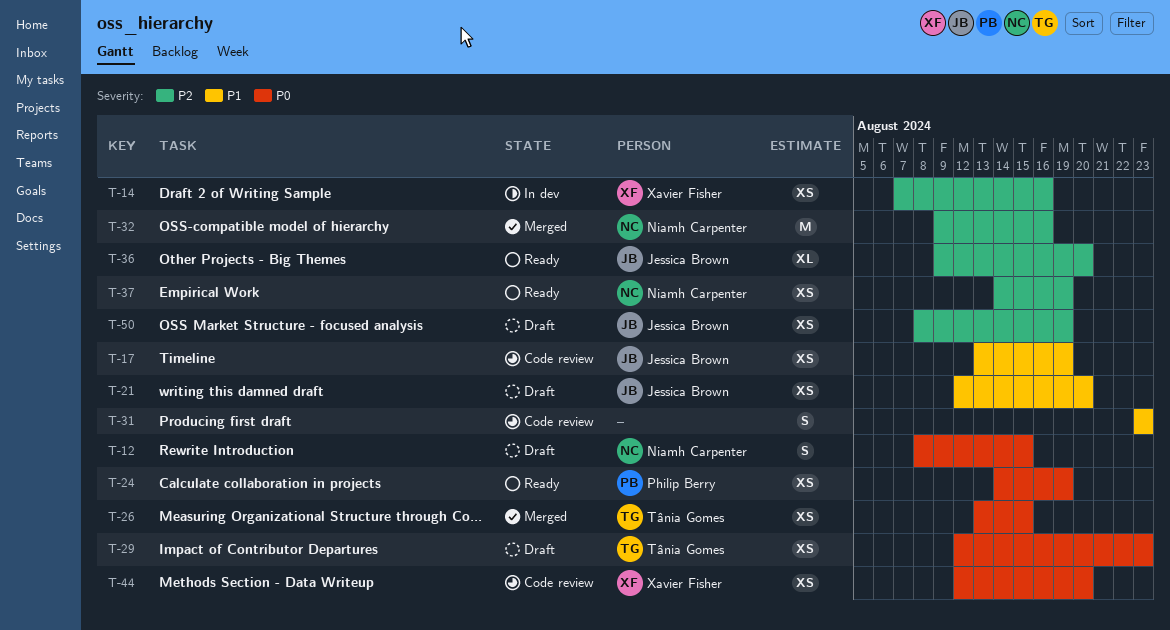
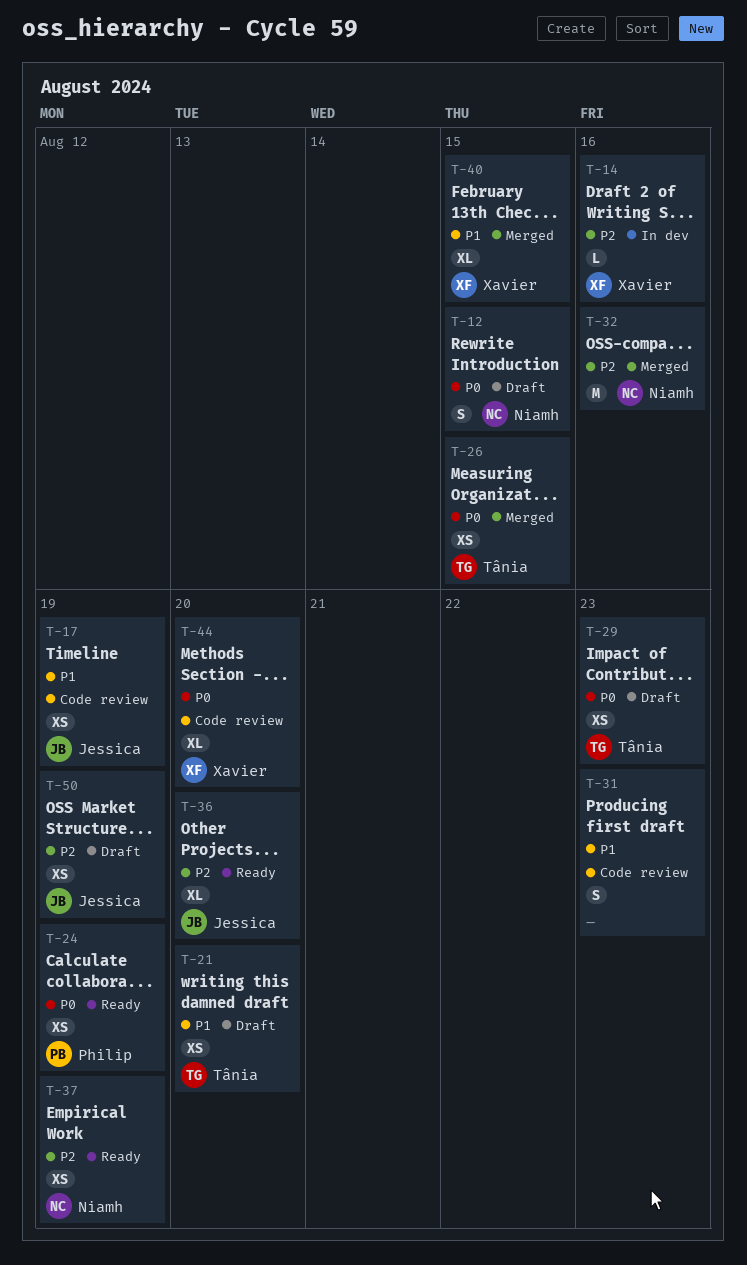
T-14, estimate: XS -> L
T-21, owner: Jessica Brown -> Tânia Gomes
T-40: none -> present
T-44, estimate: XS -> XL

